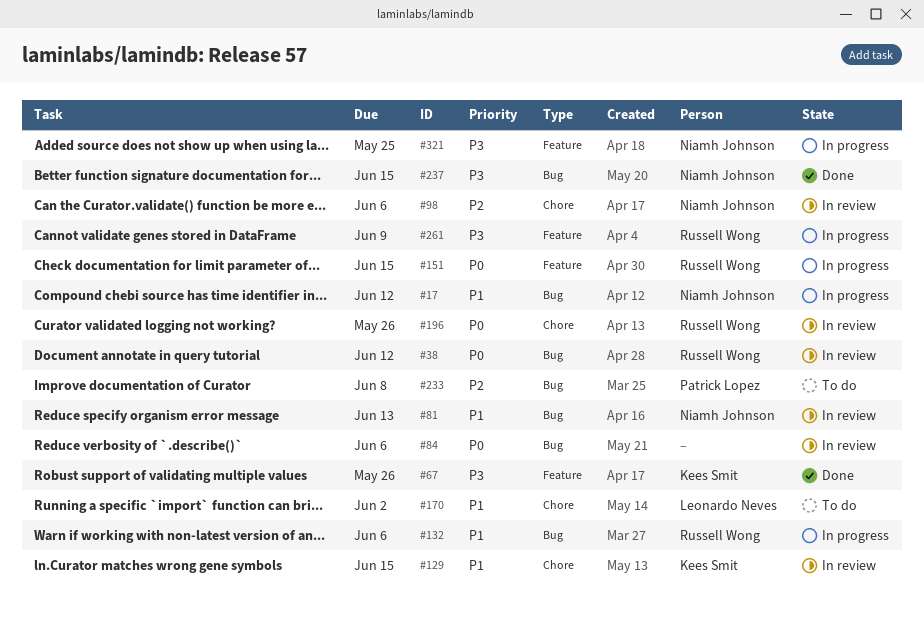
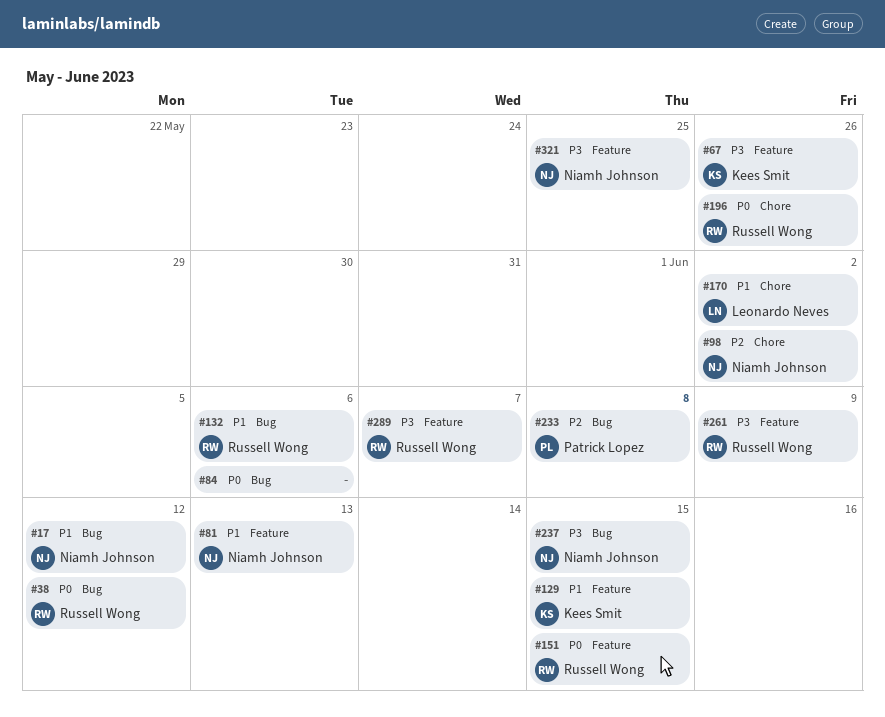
#81, label: Bug -> Feature
#98, due: Jun 6 -> Jun 2
#129, label: Chore -> Feature
#289: none -> present

